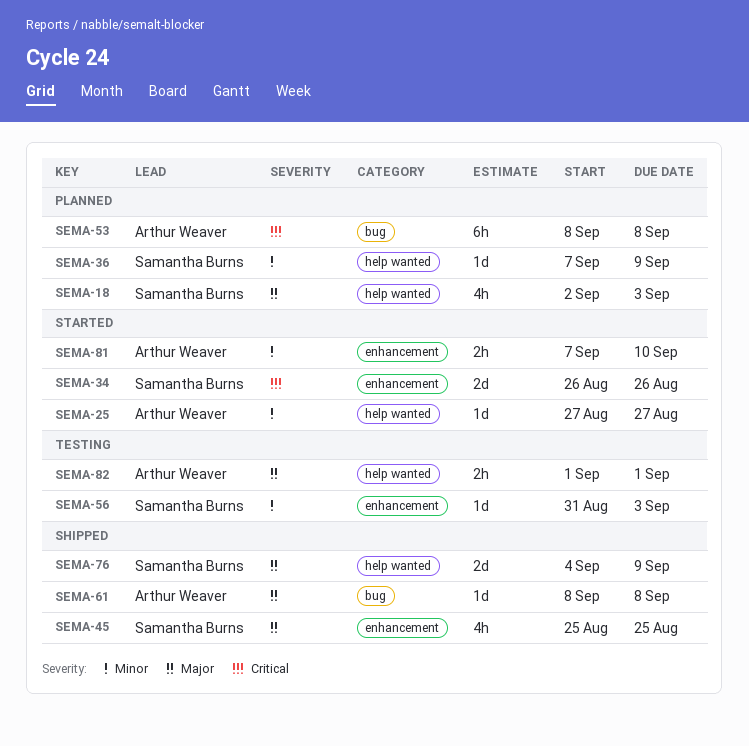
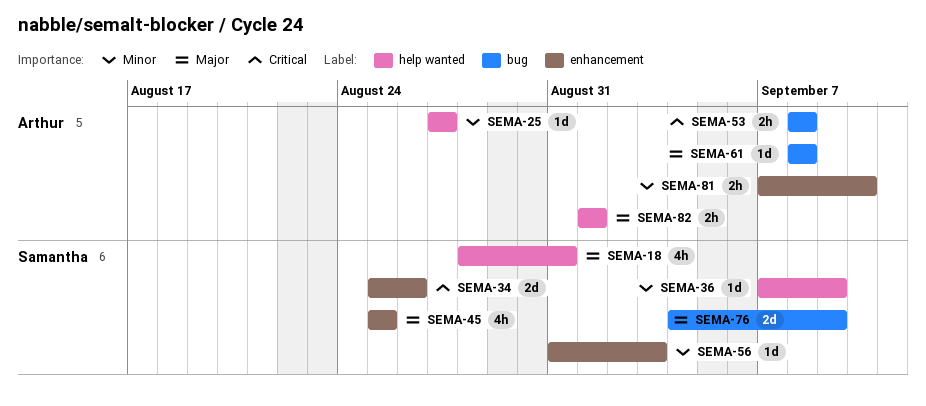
SEMA-18, start: Sep 2 -> Aug 28
SEMA-18, due: Sep 3 -> Aug 31
SEMA-34, start: Aug 26 -> Aug 25
SEMA-53, estimate: 6h -> 2h
SEMA-76, label: help wanted -> bug

